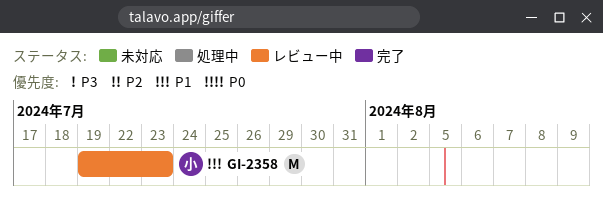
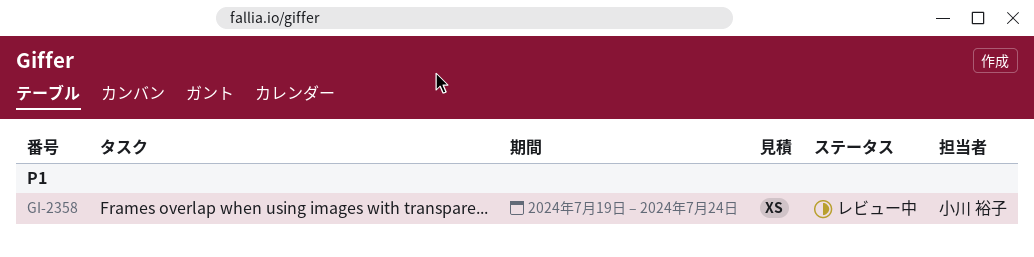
GI-2358, estimate: M -> XS
GI-2358, due: Jul 23 -> Jul 24

